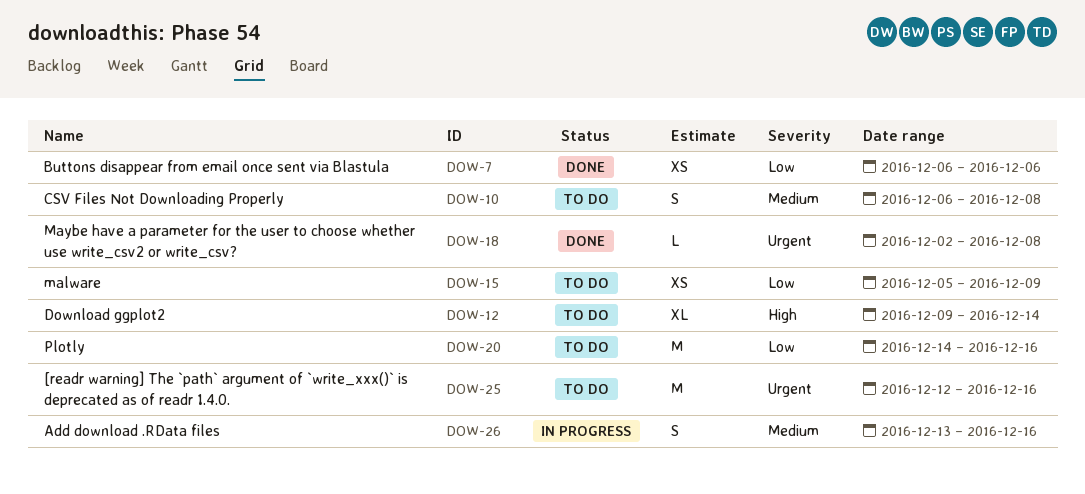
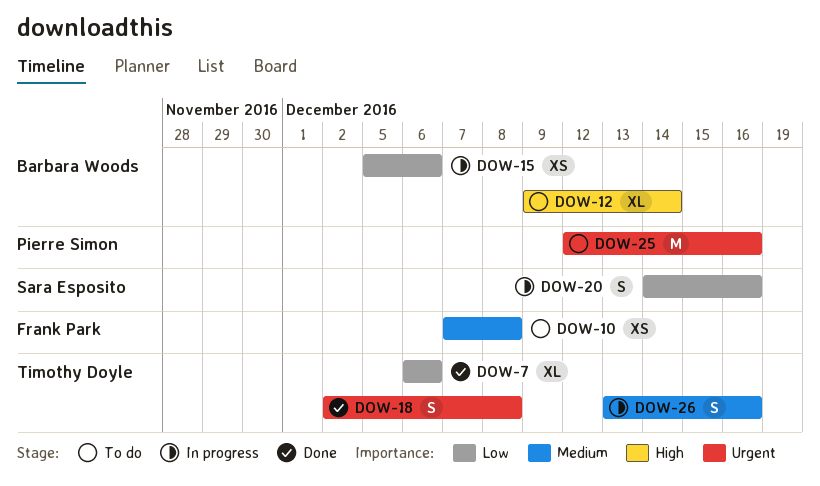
DOW-7, estimate: XS -> XL
DOW-10, estimate: S -> XS
DOW-10, start: Dec 6 -> Dec 7
DOW-15, status: To do -> In progress
DOW-15, due: Dec 9 -> Dec 6
DOW-18, estimate: L -> S
DOW-20, status: To do -> In progress
DOW-20, estimate: M -> S

